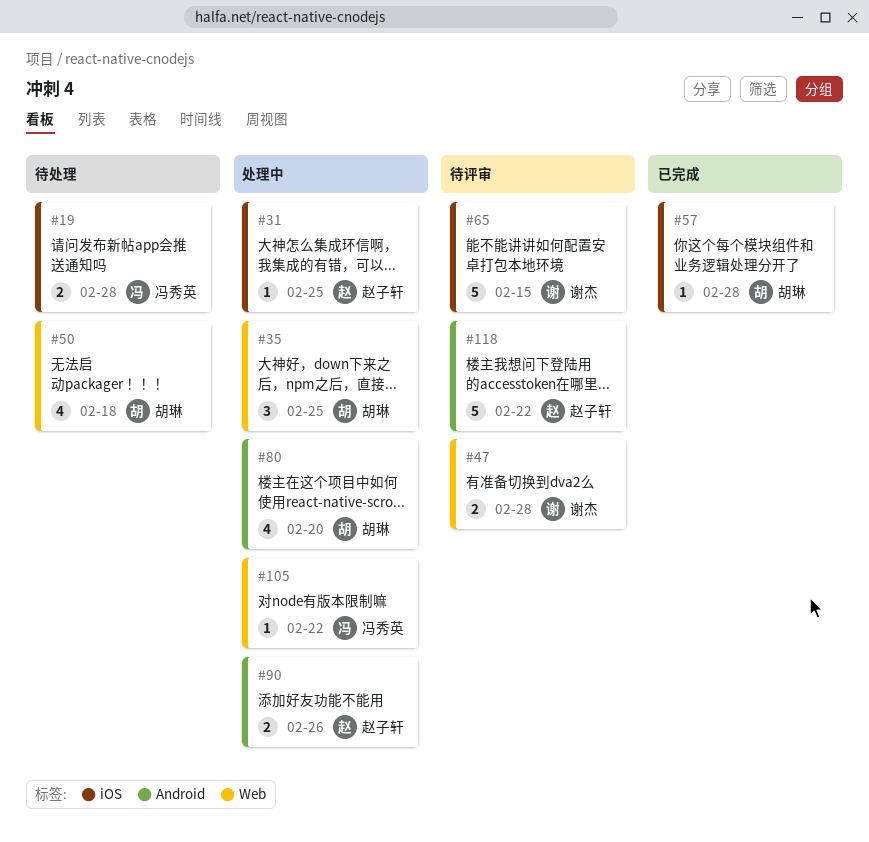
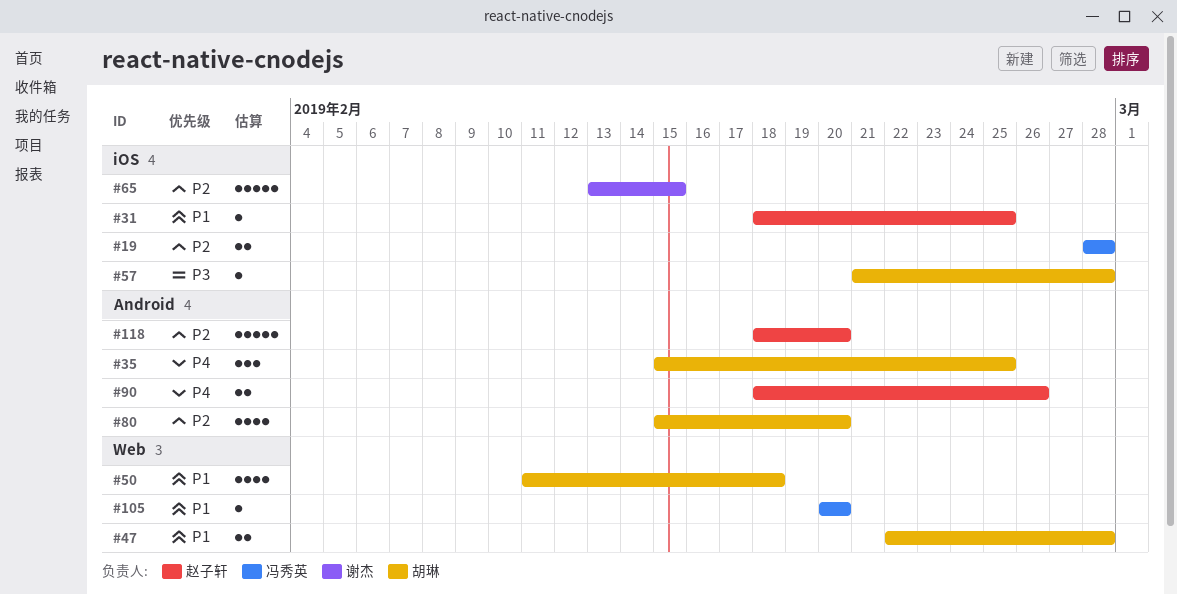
#35, label: Web -> Android
#47, owner: 谢杰 -> 胡琳
#105, due: Feb 22 -> Feb 20
#118, due: Feb 22 -> Feb 20

